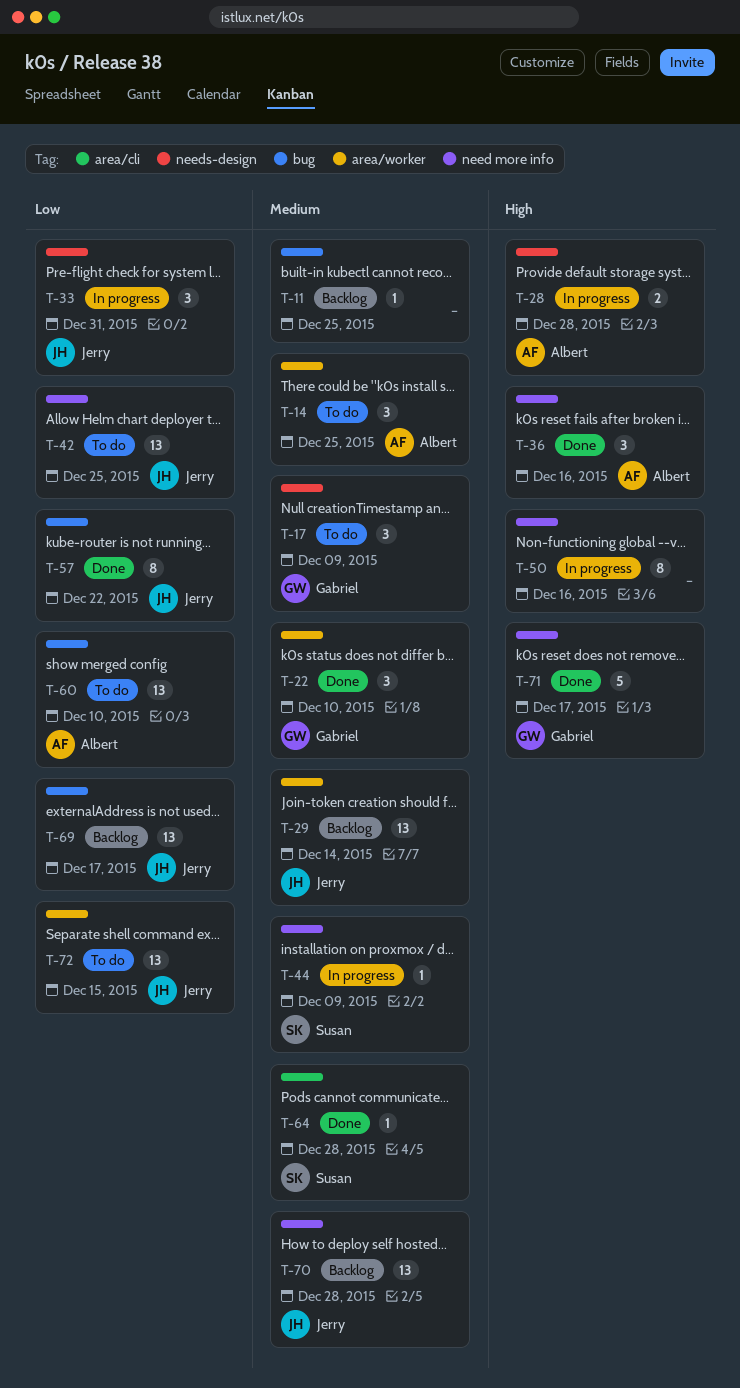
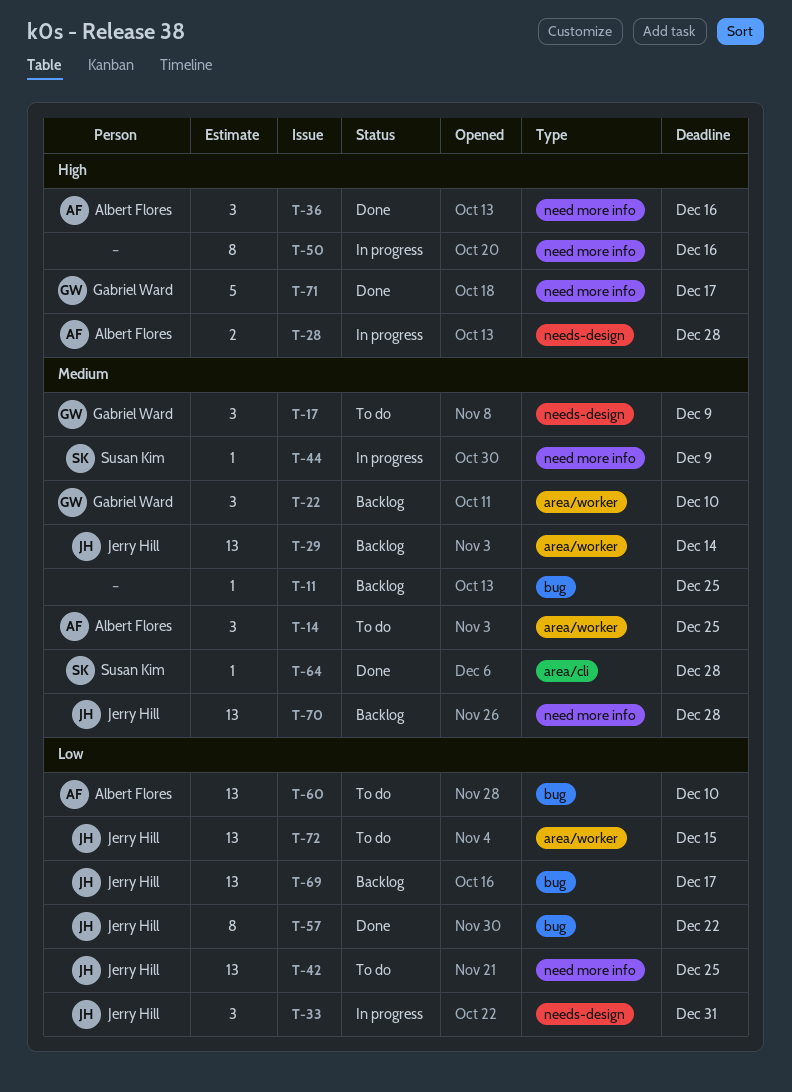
T-22, status: Done -> Backlog

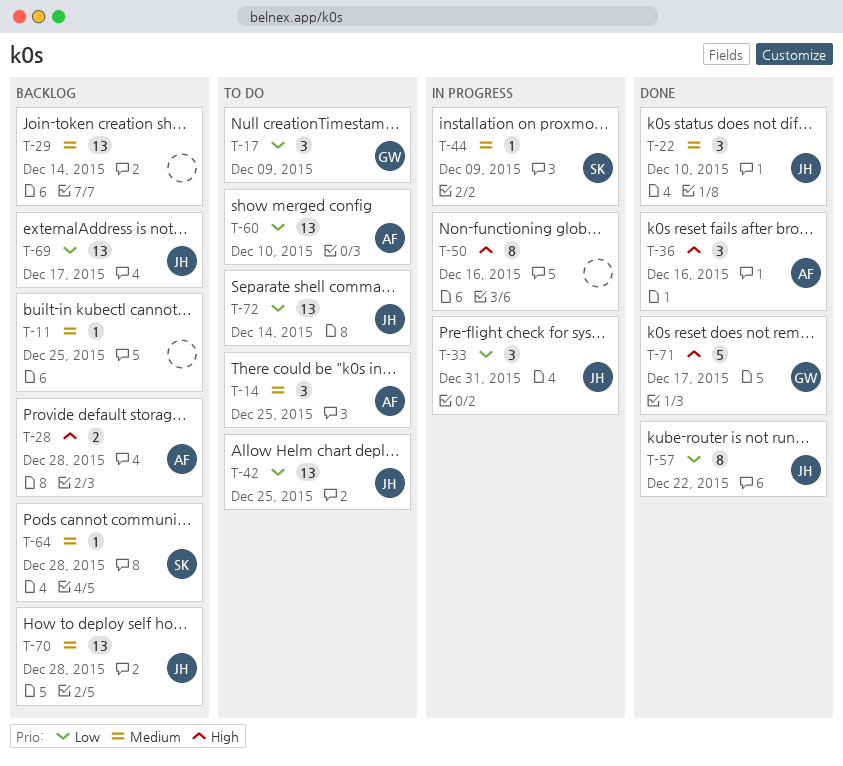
T-17, priority: Medium -> Low
T-22, status: Backlog -> Done
T-22, owner: Gabriel Ward -> Jerry Hill
T-28, status: In progress -> Backlog
T-29, owner: Jerry Hill -> none
T-64, status: Done -> Backlog
T-72, due: Dec 15 -> Dec 14

